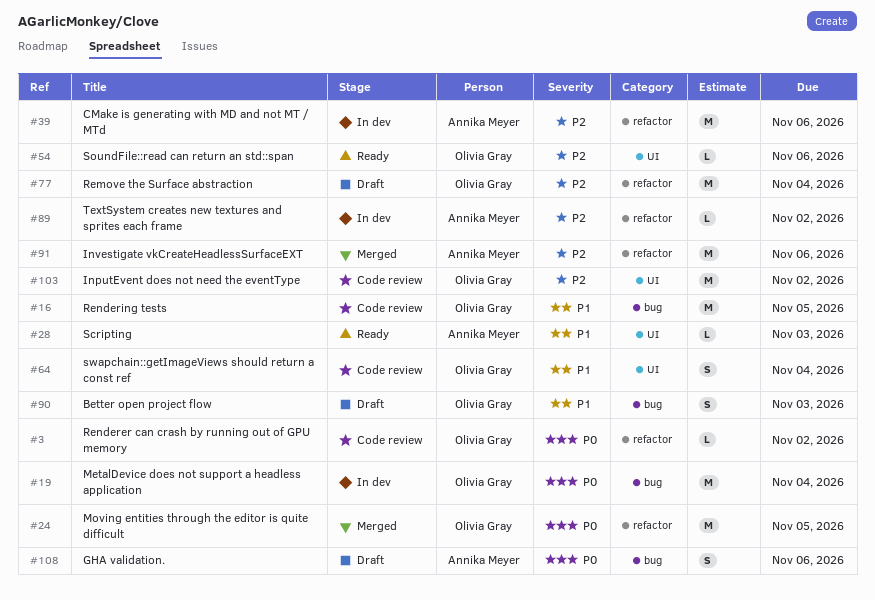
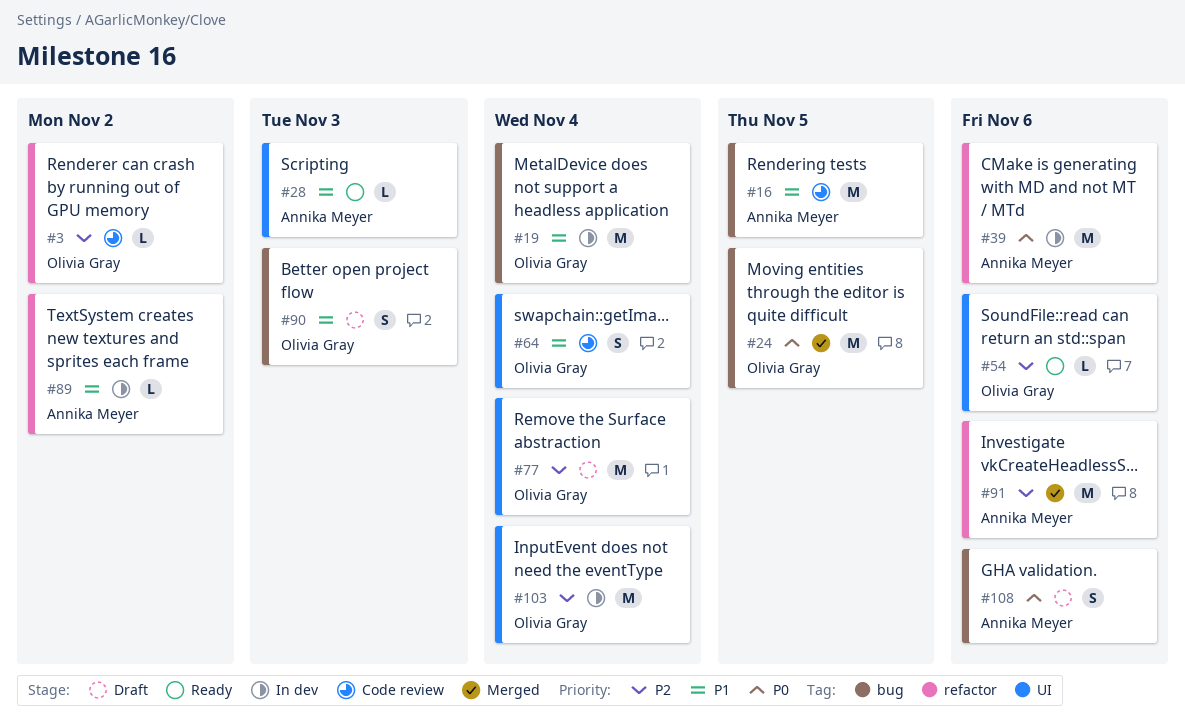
#3, priority: P0 -> P2
#16, owner: Olivia Gray -> Annika Meyer
#19, priority: P0 -> P1
#24, label: refactor -> bug
#39, priority: P2 -> P0
#77, label: refactor -> UI
#89, priority: P2 -> P1
#103, status: Code review -> In dev
#103, due: Nov 2 -> Nov 4

